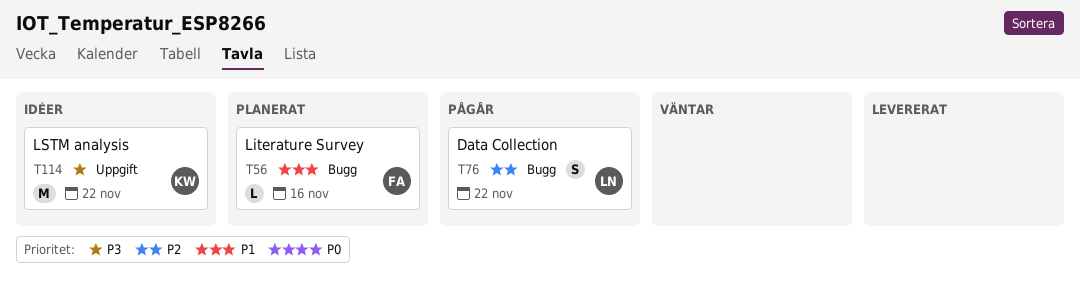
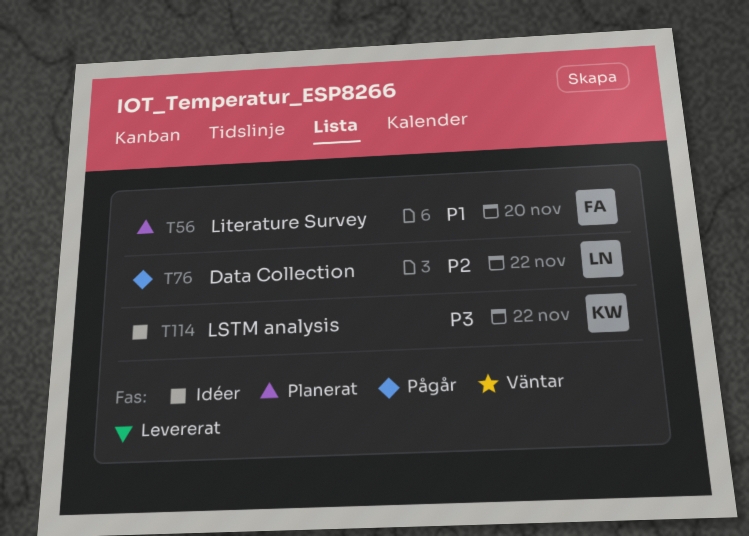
T56, due: Nov 16 -> Nov 20

